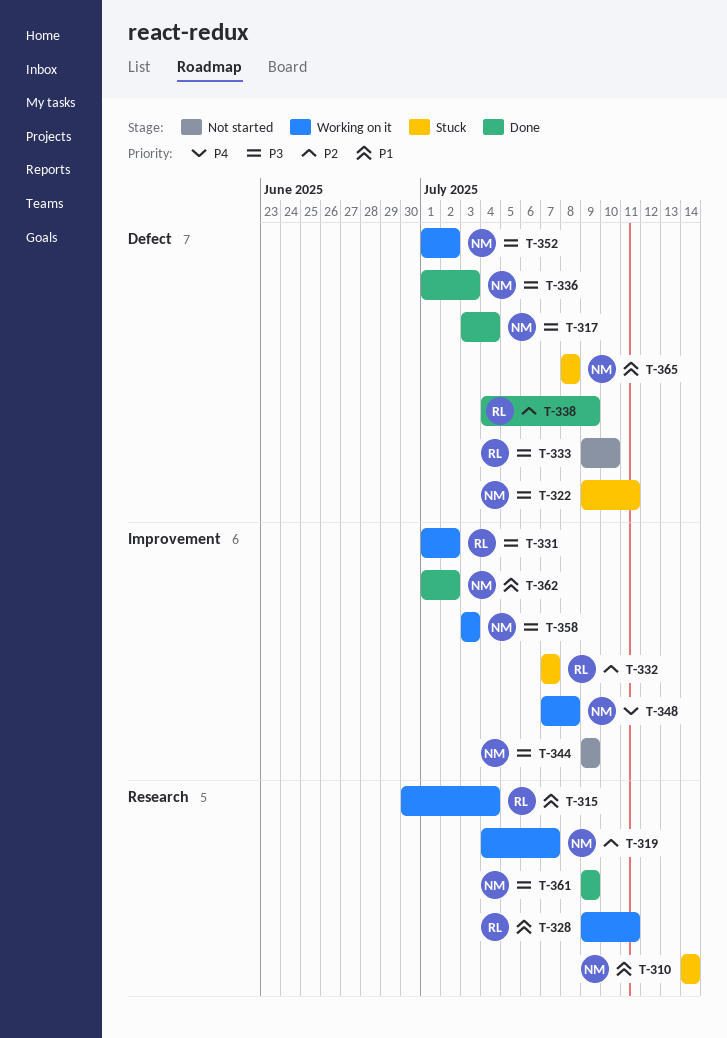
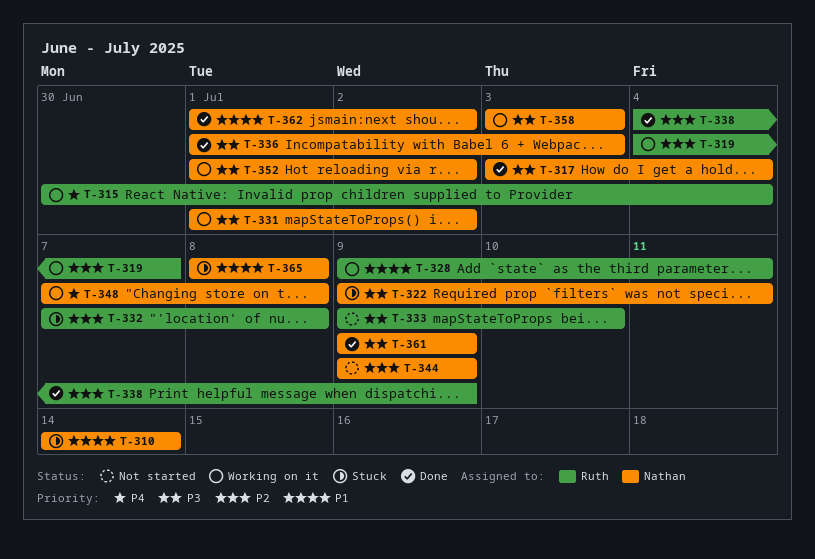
T-315, priority: P1 -> P4
T-319, owner: Nathan -> Ruth
T-331, owner: Ruth -> Nathan
T-332, due: Jul 7 -> Jul 8
T-344, priority: P3 -> P2

